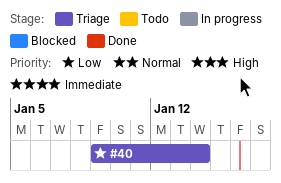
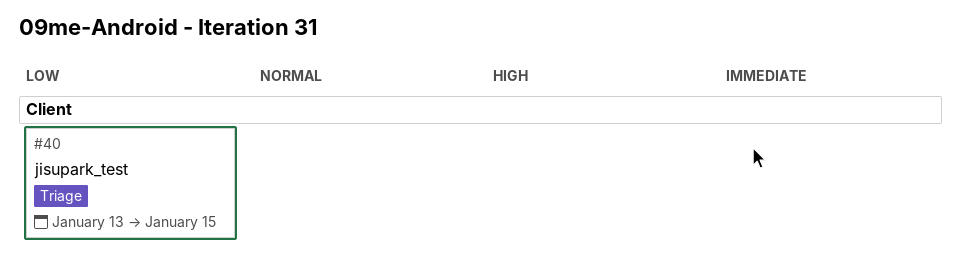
#40, start: Jan 9 -> Jan 13
#40, due: Jan 14 -> Jan 15

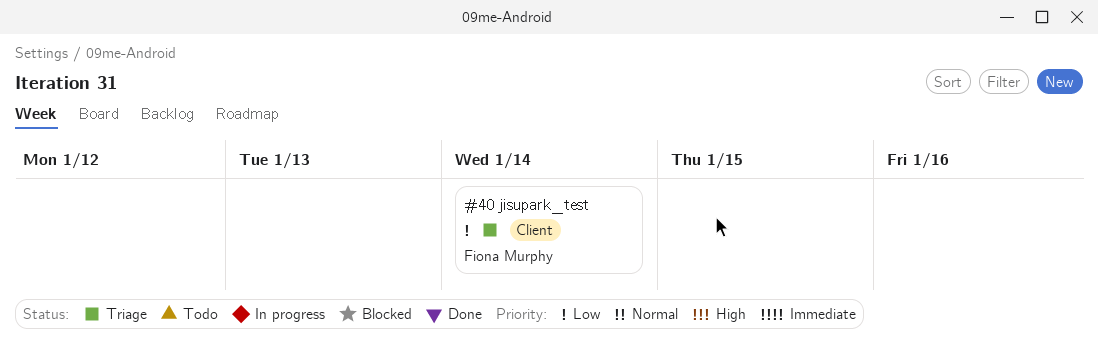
#40, due: Jan 15 -> Jan 14

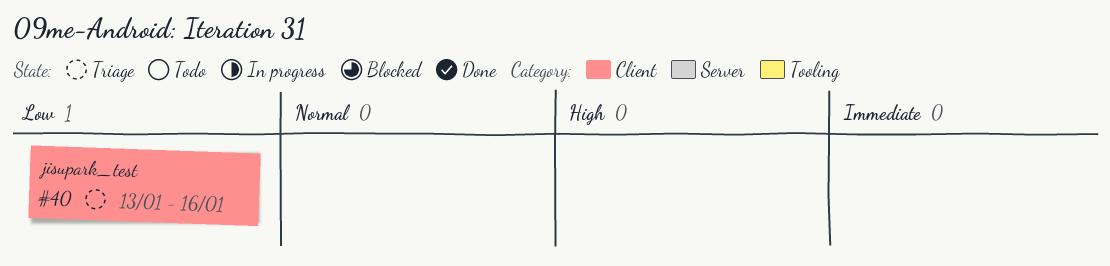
#40, due: Jan 14 -> Jan 16

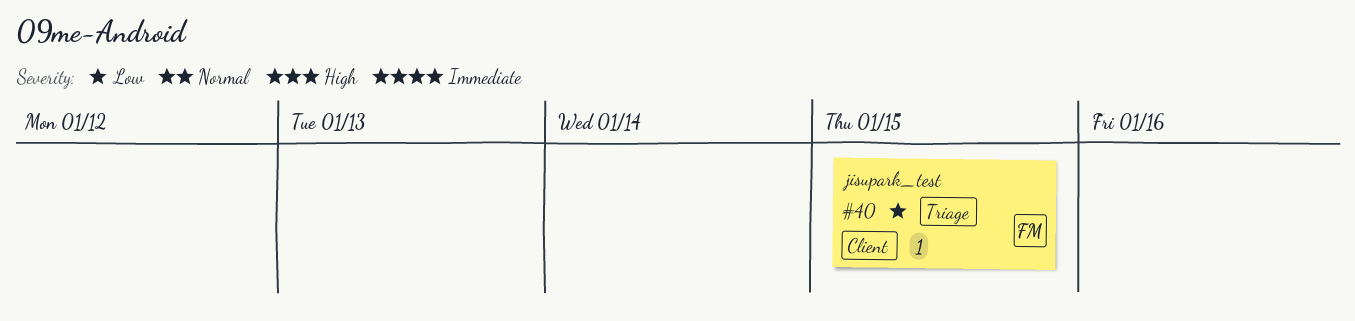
#40, due: Jan 16 -> Jan 15

